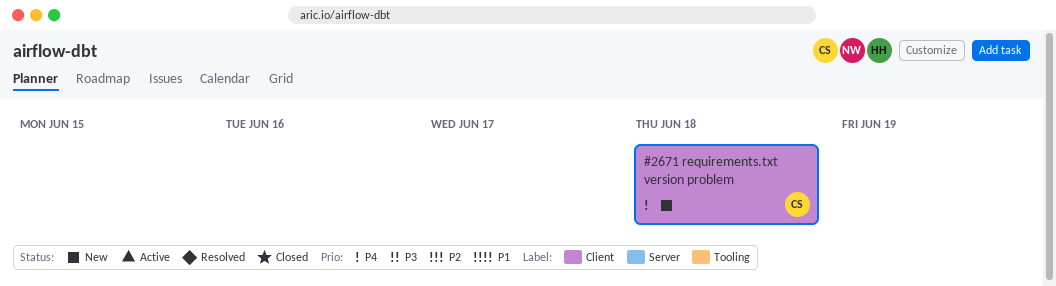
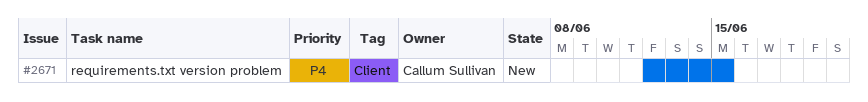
#2671, due: Jun 18 -> Jun 15

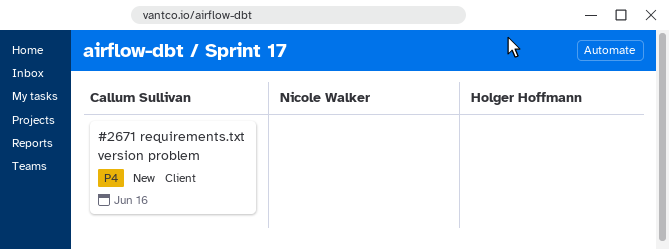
#2671, due: Jun 15 -> Jun 16

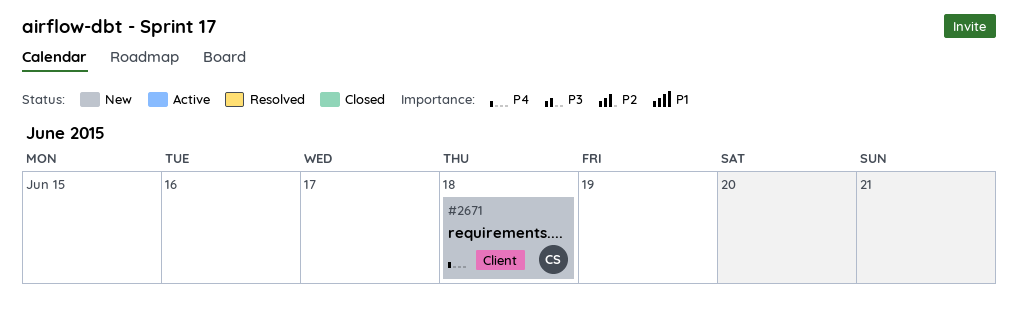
#2671, due: Jun 16 -> Jun 18

